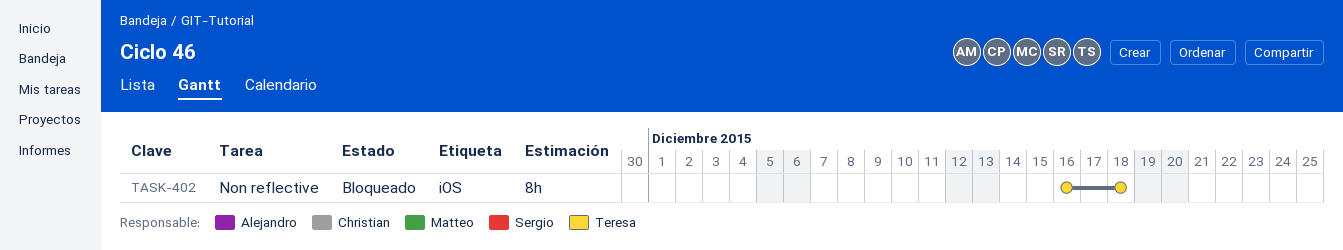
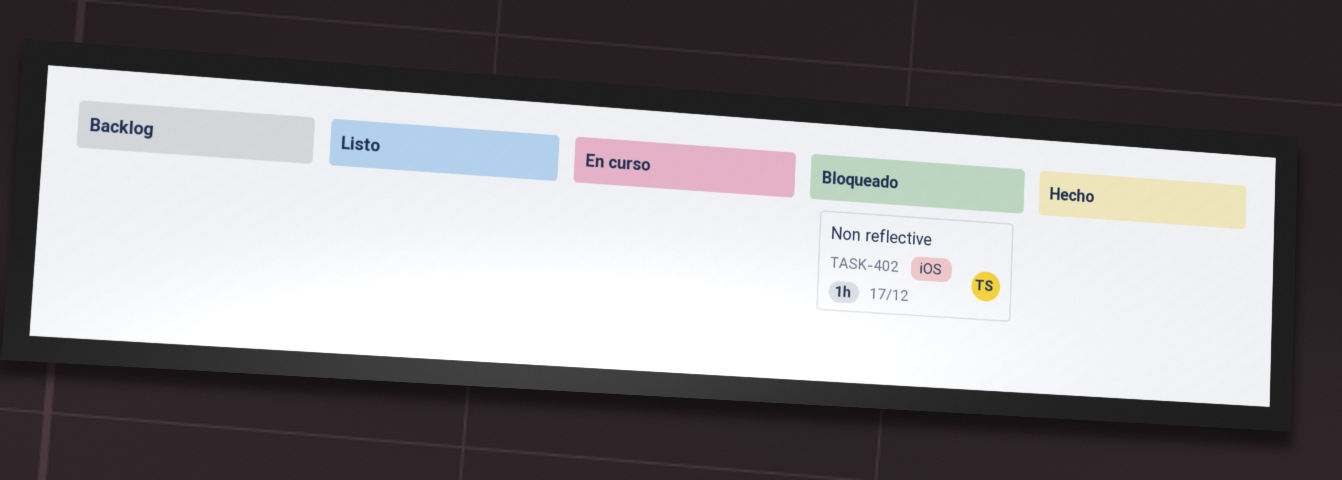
TASK-402, estimate: 8h -> 1h
TASK-402, due: Dec 18 -> Dec 17

